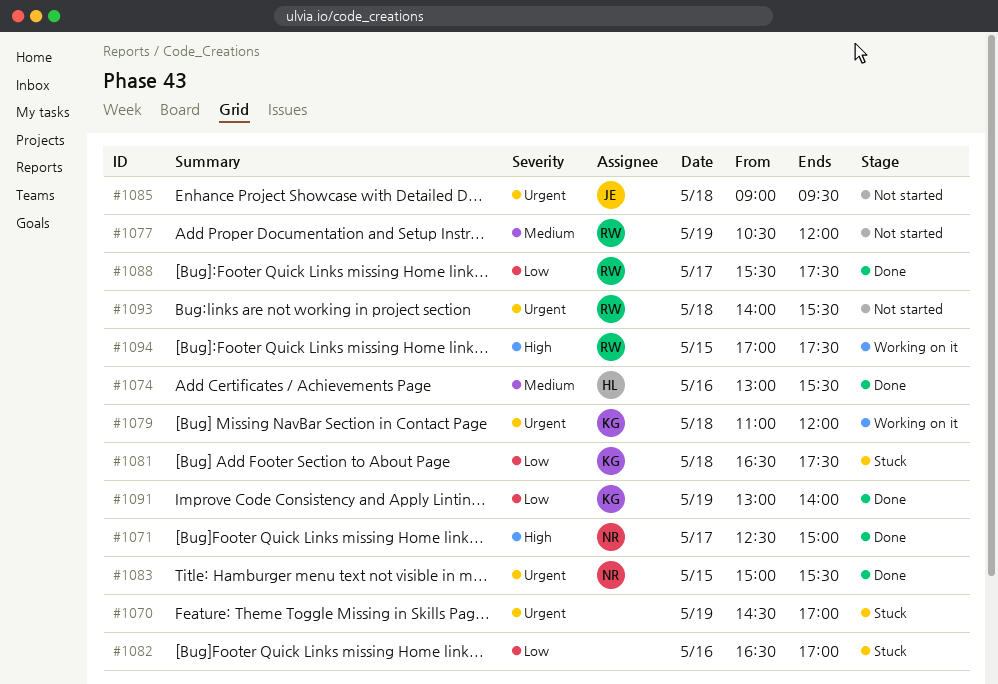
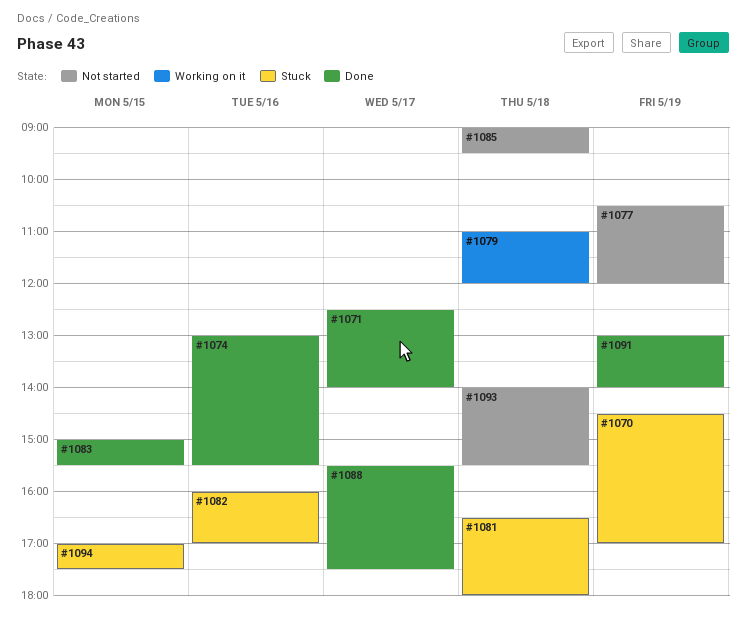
#1071, ends: 15:00 -> 14:00
#1081, ends: 17:30 -> 18:00
#1082, begins: 16:30 -> 16:00
#1094, status: Working on it -> Stuck

